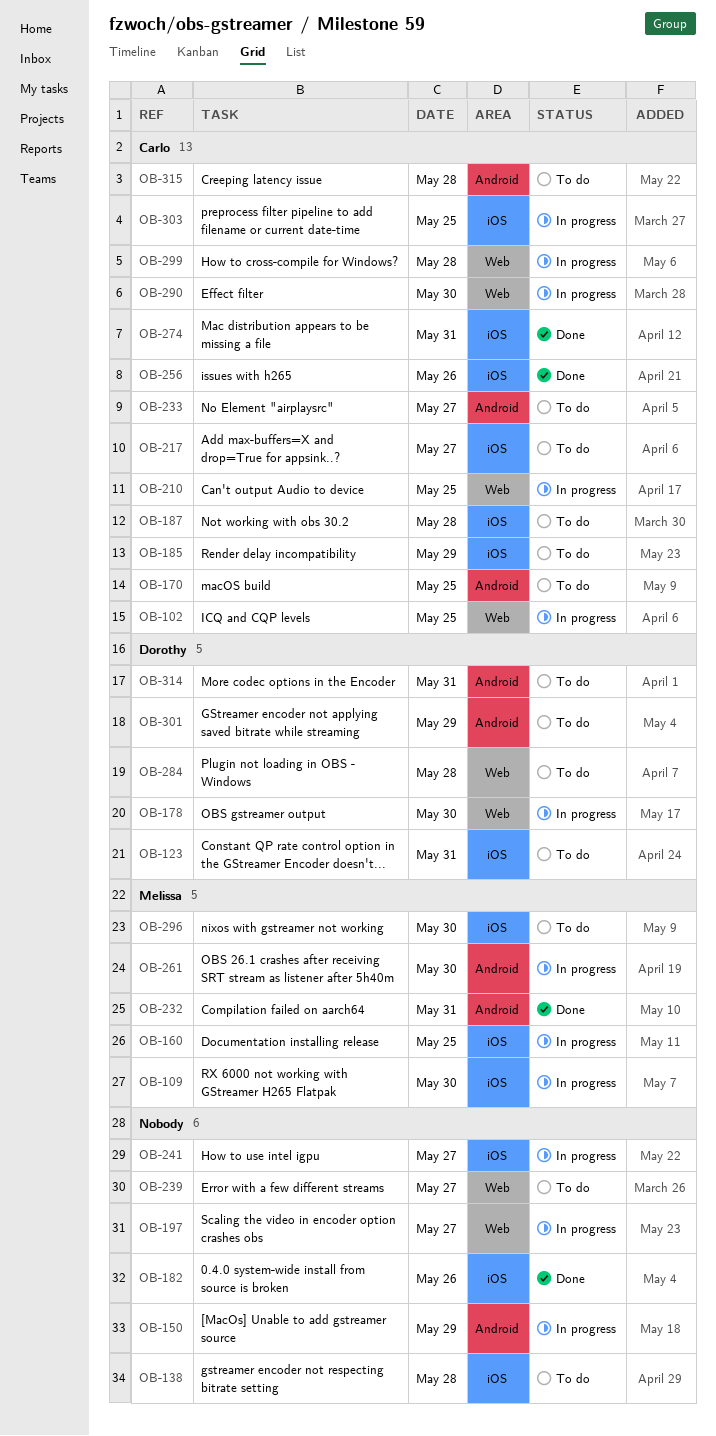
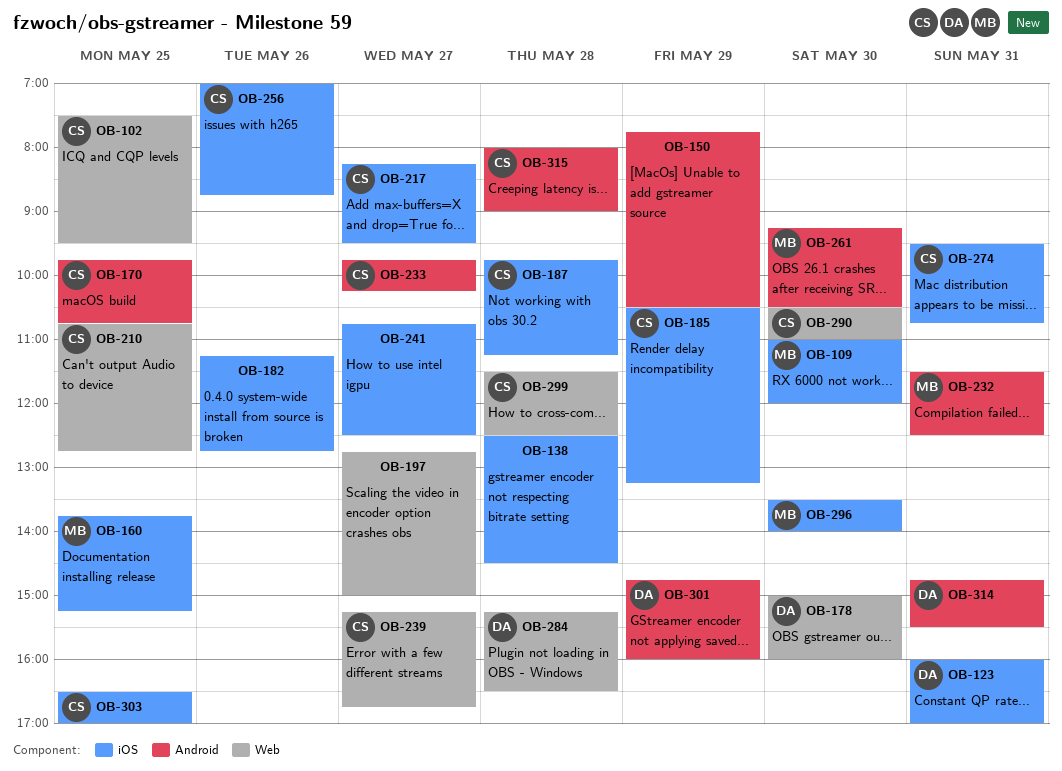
OB-239, owner: none -> Carlo

